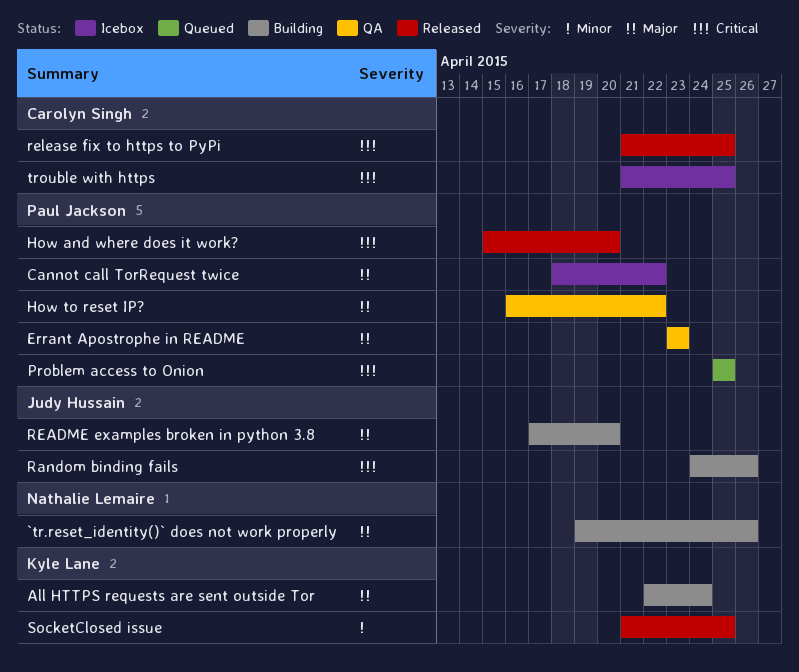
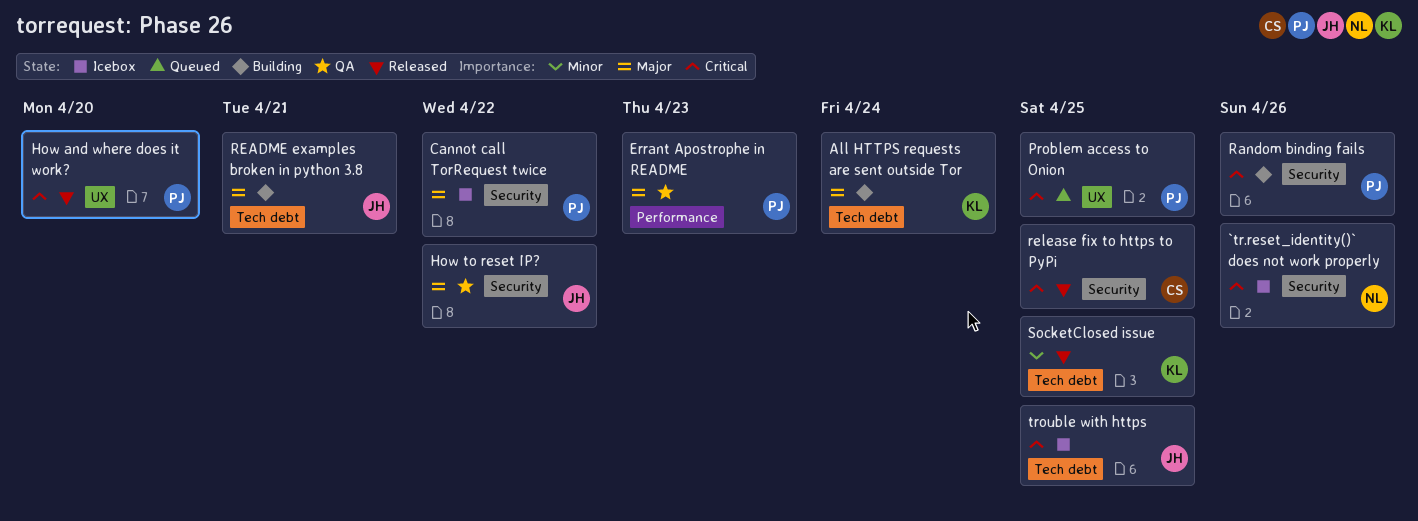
`tr.reset_identity()` does not work properly, status: Building -> Icebox
`tr.reset_identity()` does not work properly, priority: Major -> Critical
How to reset IP?, owner: Paul Jackson -> Judy Hussain
Random binding fails, owner: Judy Hussain -> Paul Jackson
README examples broken in python 3.8, due: Apr 20 -> Apr 21
trouble with https, owner: Carolyn Singh -> Judy Hussain

